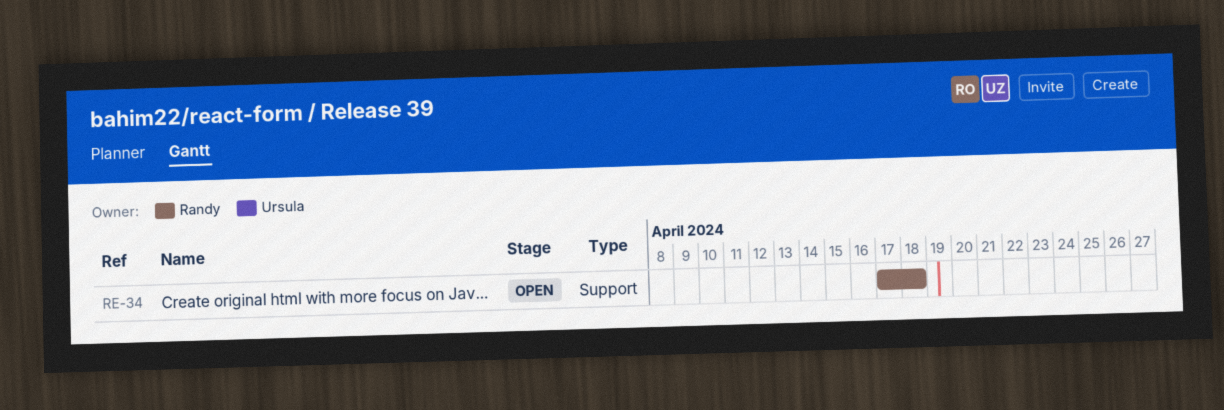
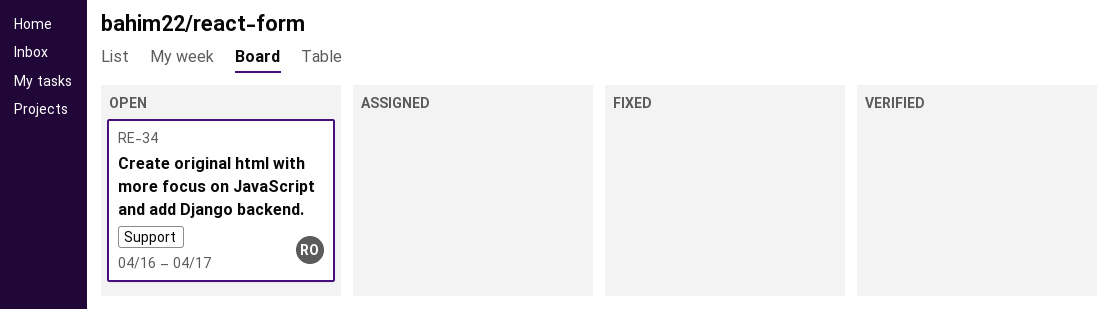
RE-34, start: Apr 17 -> Apr 16
RE-34, due: Apr 18 -> Apr 17

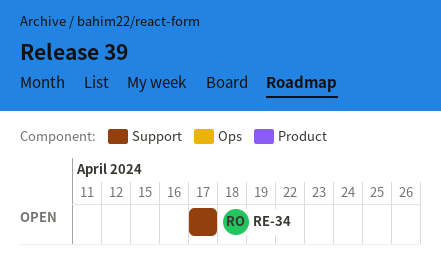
RE-34, start: Apr 16 -> Apr 17

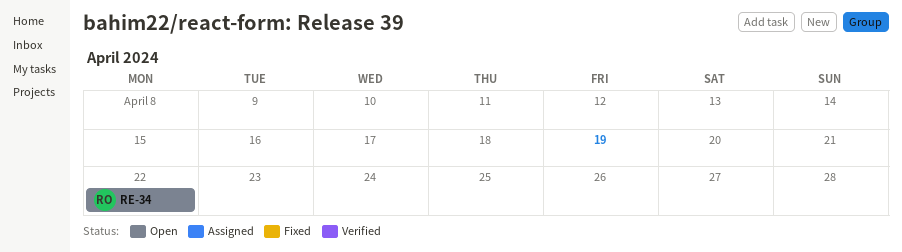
RE-34, start: Apr 17 -> Apr 22
RE-34, due: Apr 17 -> Apr 22

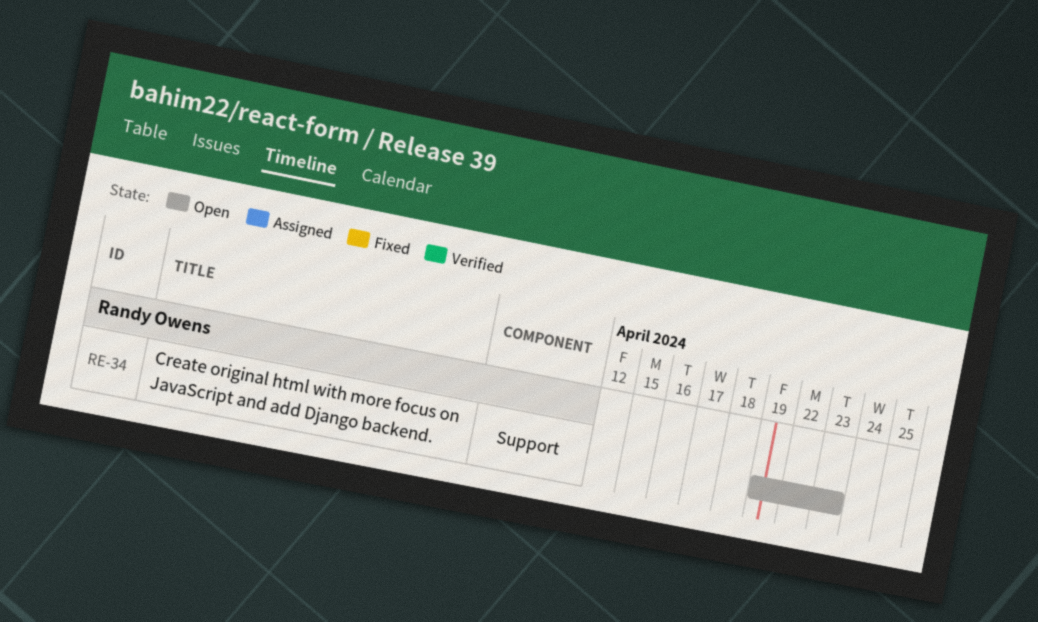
RE-34, start: Apr 22 -> Apr 19
RE-34, due: Apr 22 -> Apr 23

